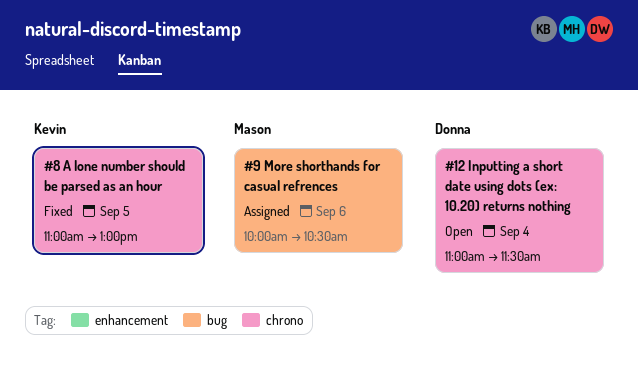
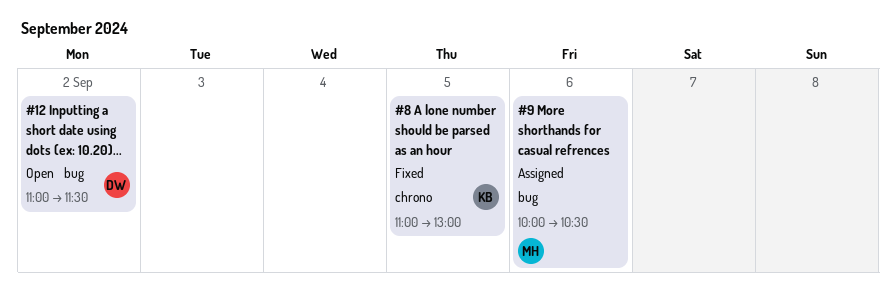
#12, label: chrono -> bug
#12, day: Sep 4 -> Sep 2

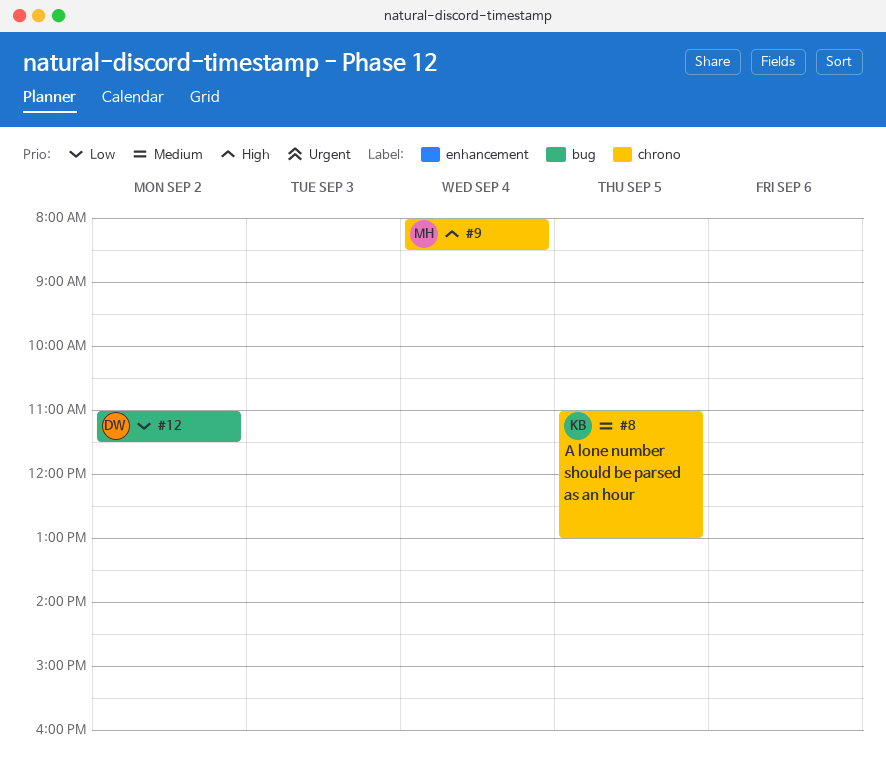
#9, label: bug -> chrono
#9, day: Sep 6 -> Sep 4
#9, begins: 10:00 -> 08:00
#9, ends: 10:30 -> 08:30

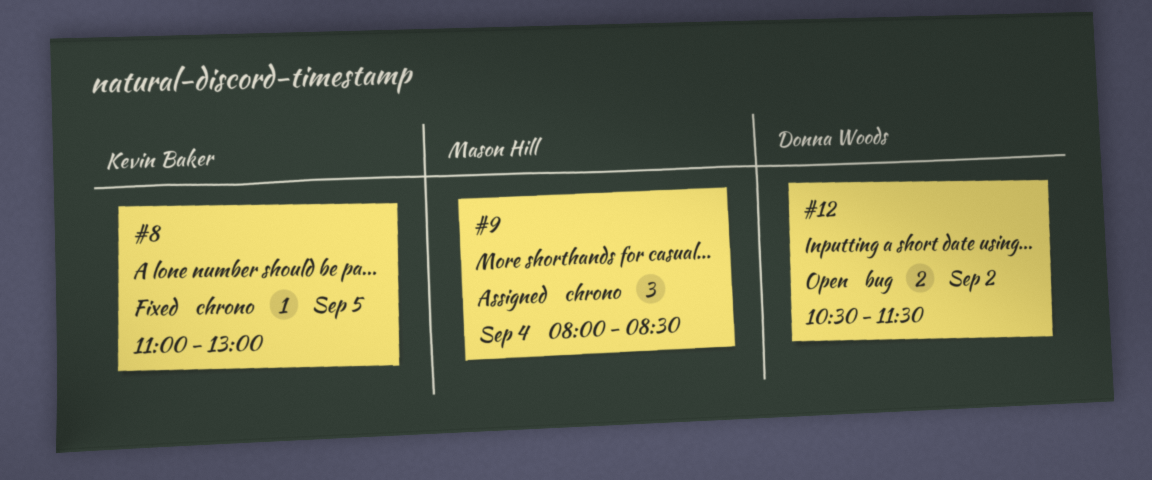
#12, begins: 11:00 -> 10:30

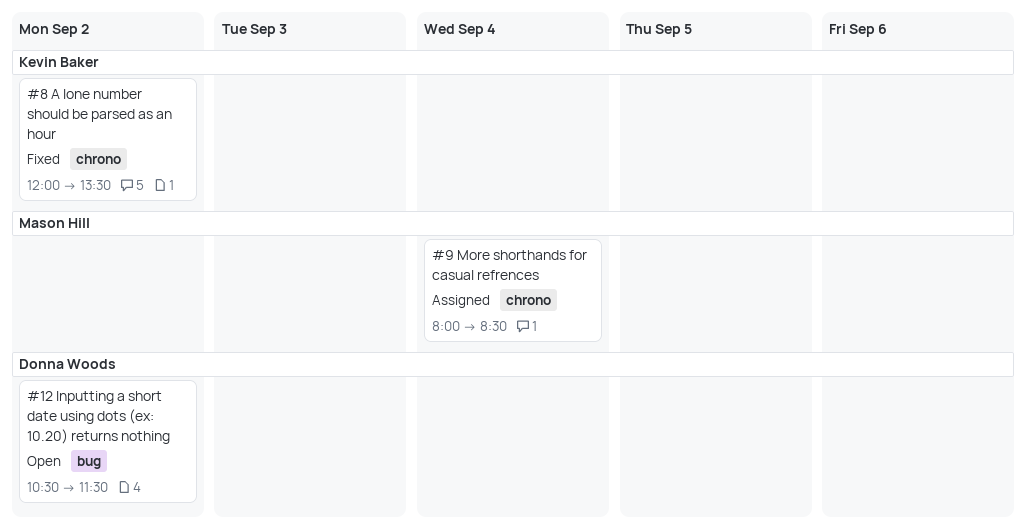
#8, day: Sep 5 -> Sep 2
#8, begins: 11:00 -> 12:00
#8, ends: 13:00 -> 13:30

